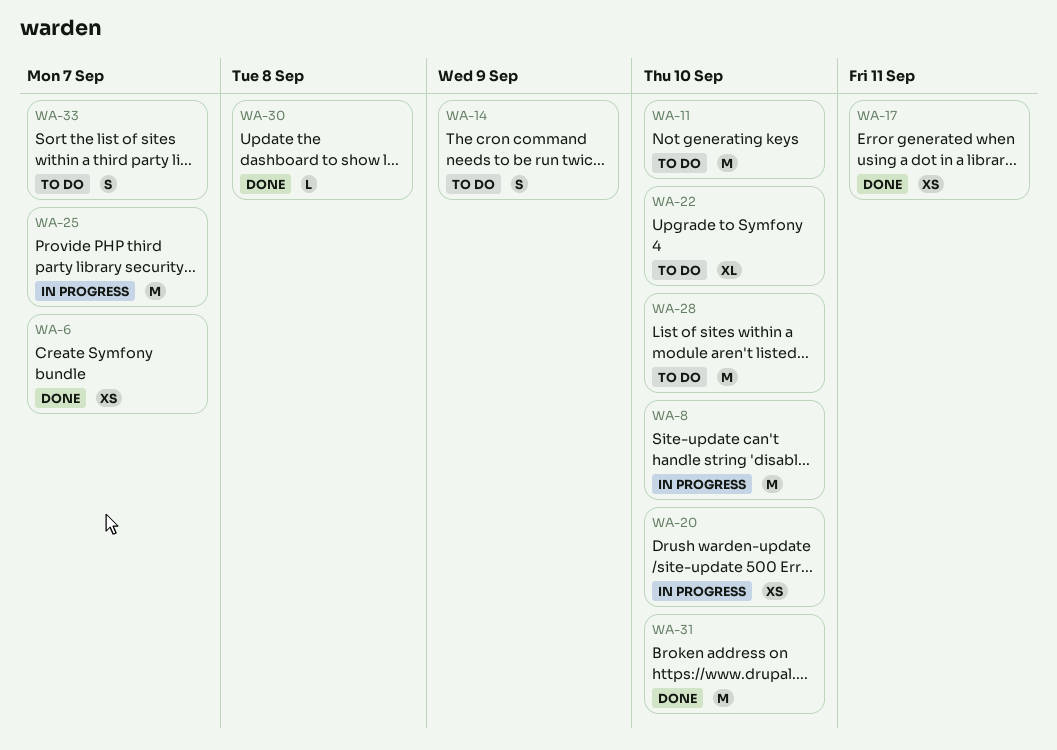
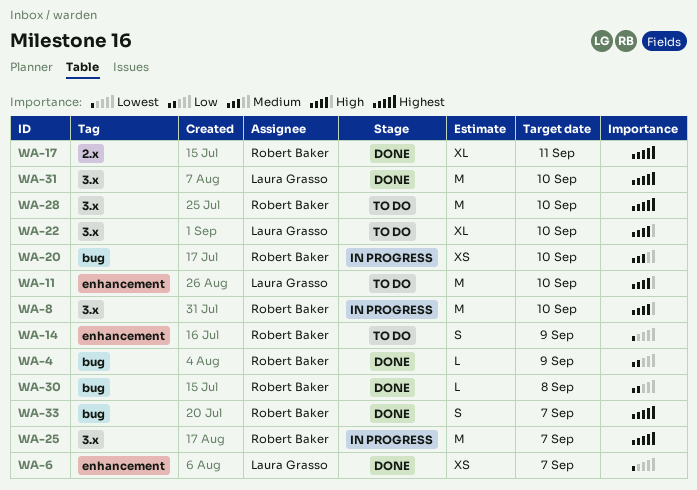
WA-4: none -> present
WA-17, estimate: XS -> XL
WA-33, status: To do -> Done

